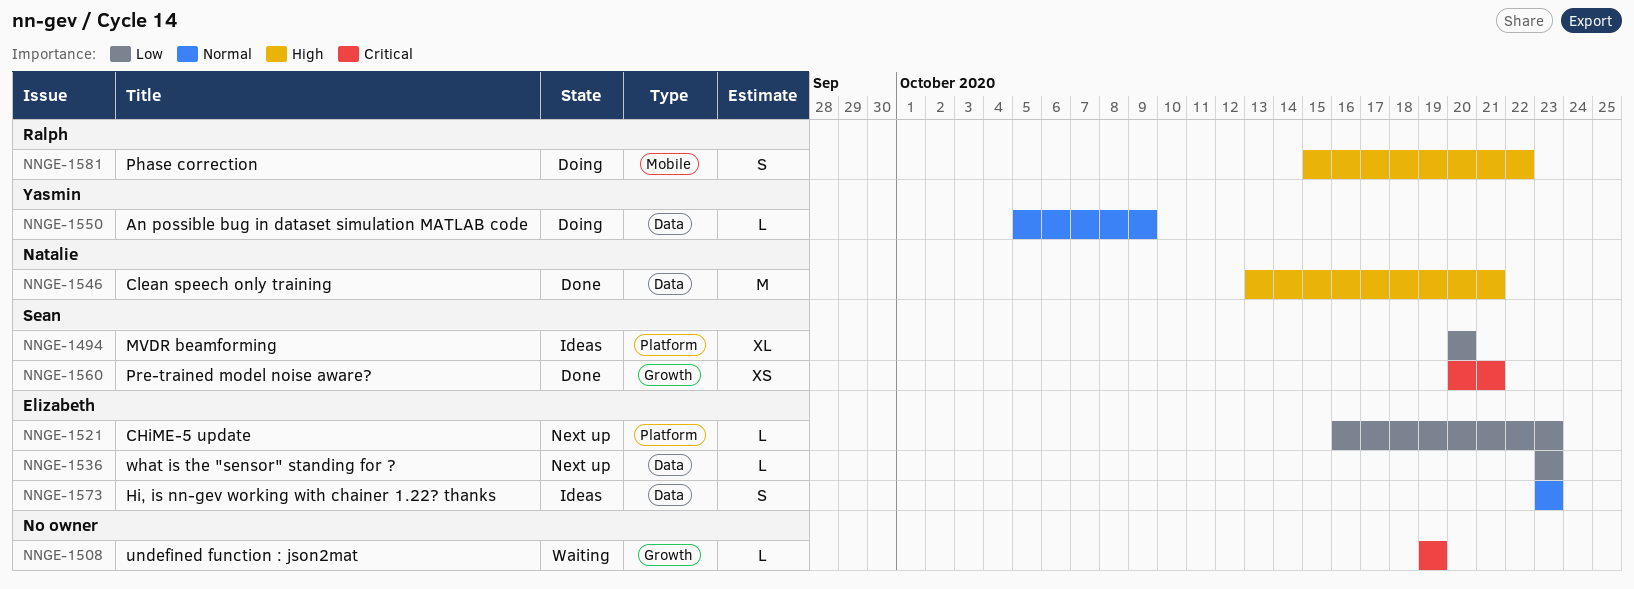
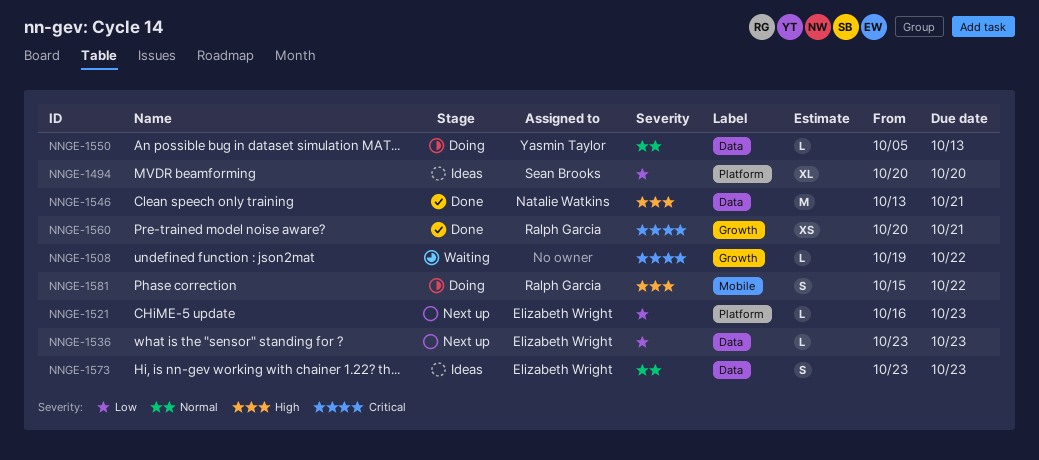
NNGE-1508, due: Oct 19 -> Oct 22
NNGE-1550, due: Oct 9 -> Oct 13
NNGE-1560, owner: Sean Brooks -> Ralph Garcia

